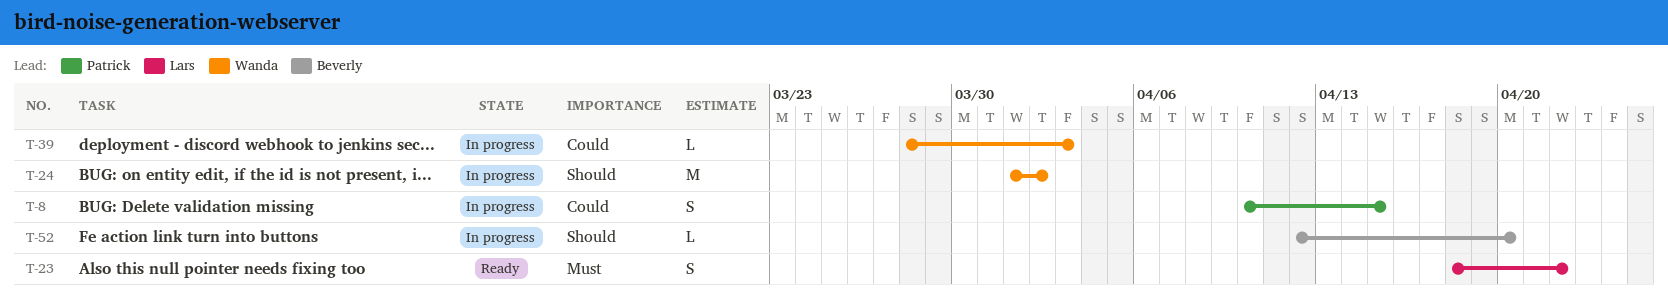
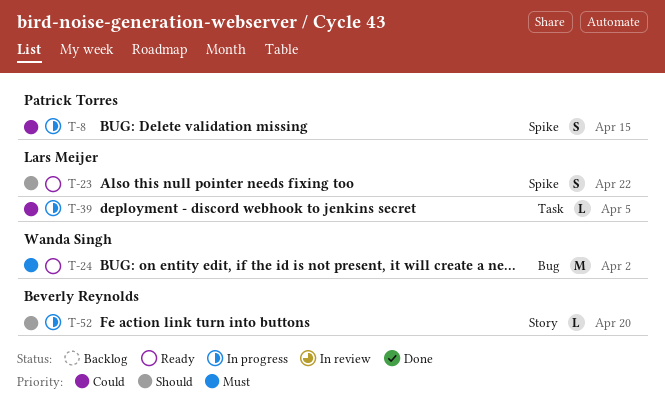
T-23, priority: Must -> Should
T-24, status: In progress -> Ready
T-24, priority: Should -> Must
T-39, owner: Wanda Singh -> Lars Meijer
T-39, due: Apr 3 -> Apr 5

